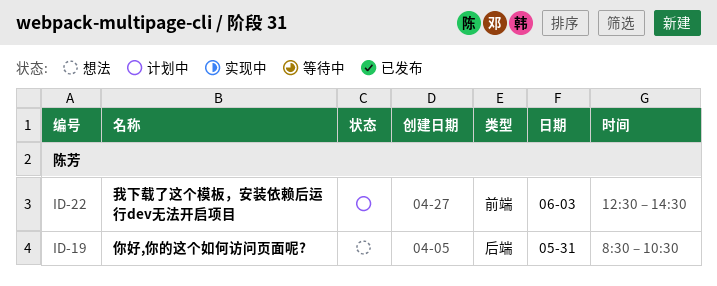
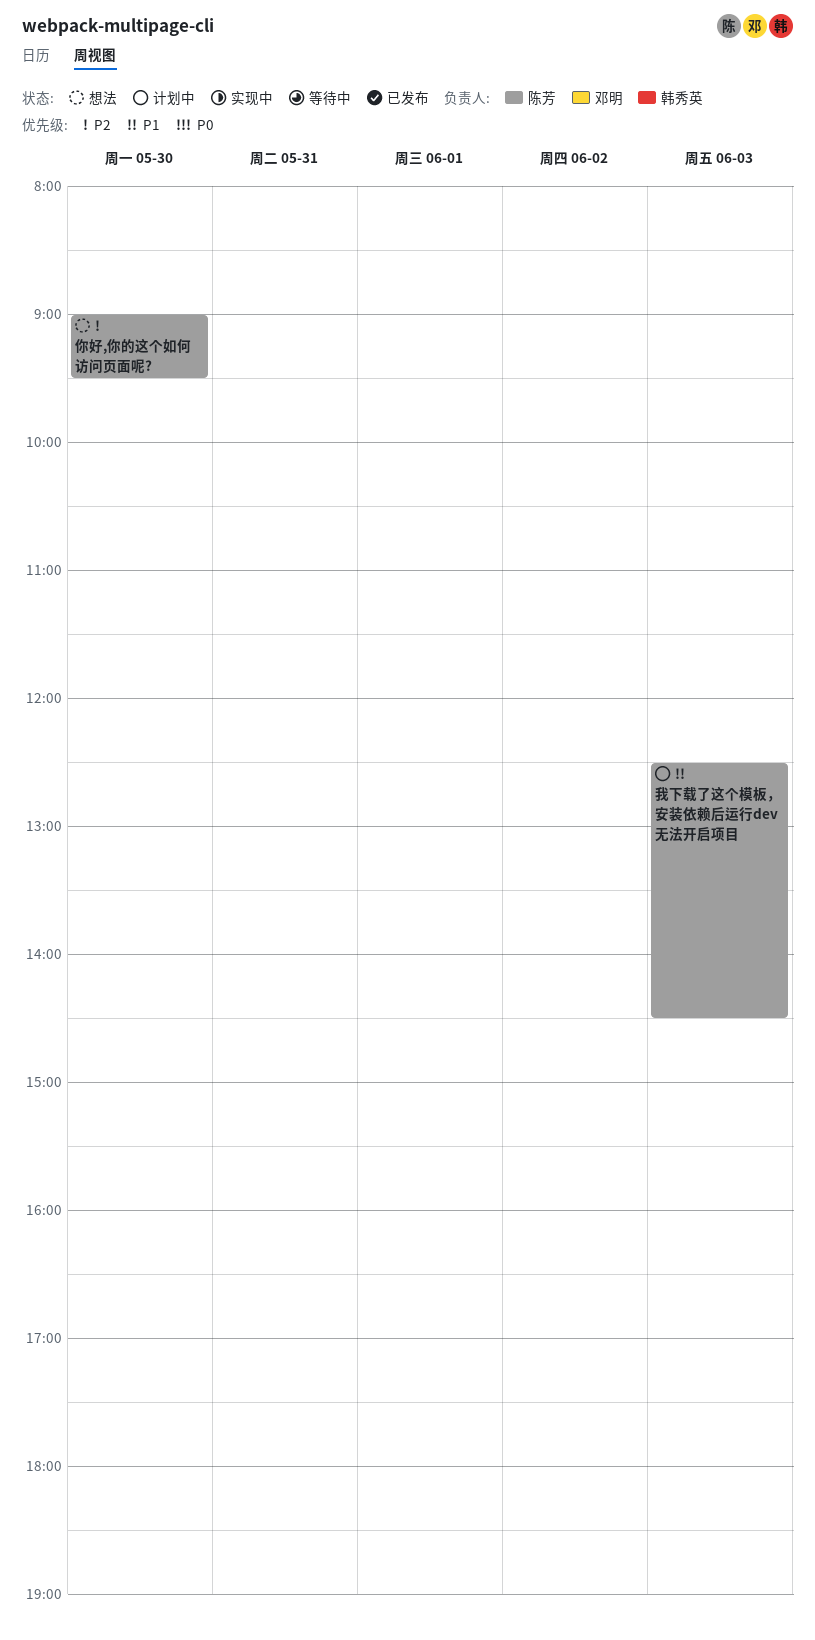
你好,你的这个如何访问页面呢?, day: May 31 -> May 30
你好,你的这个如何访问页面呢?, begins: 08:30 -> 09:00
你好,你的这个如何访问页面呢?, ends: 10:30 -> 09:30

